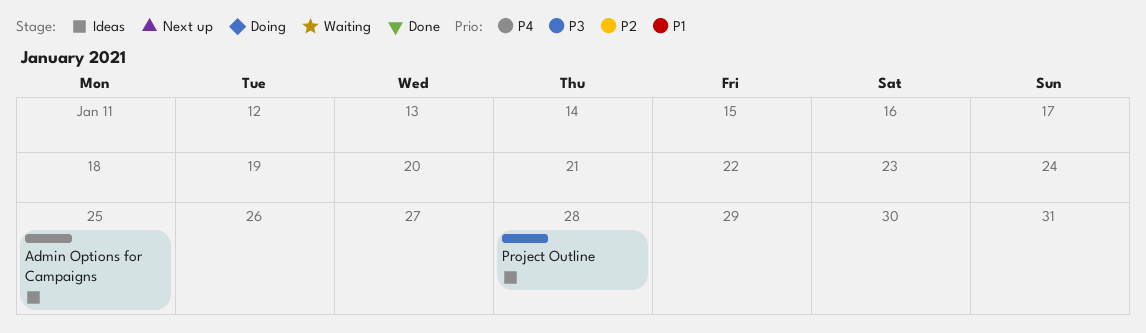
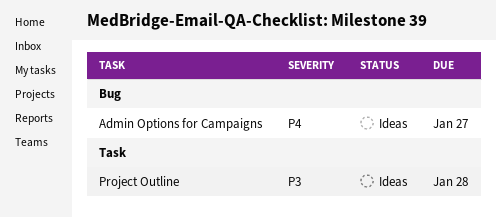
Admin Options for Campaigns, due: Jan 25 -> Jan 27

